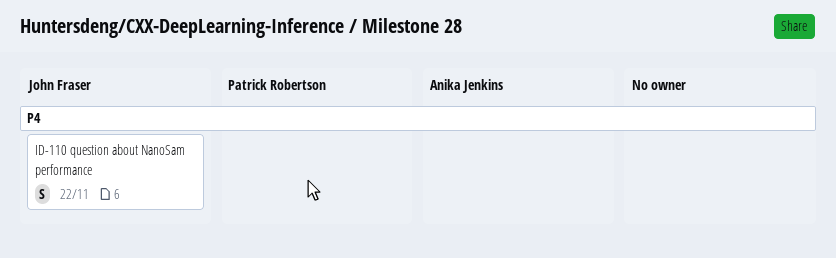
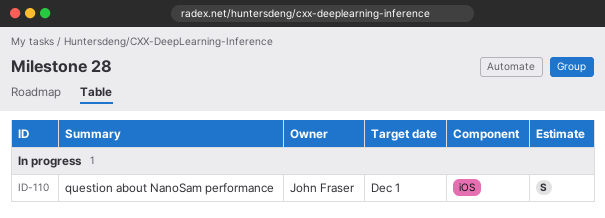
ID-110, due: Nov 22 -> Dec 1

